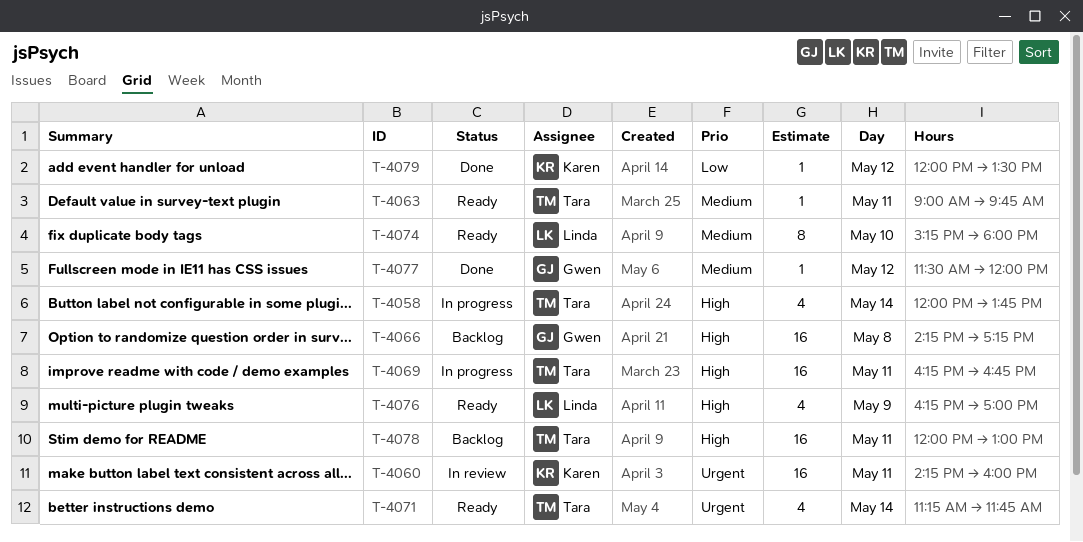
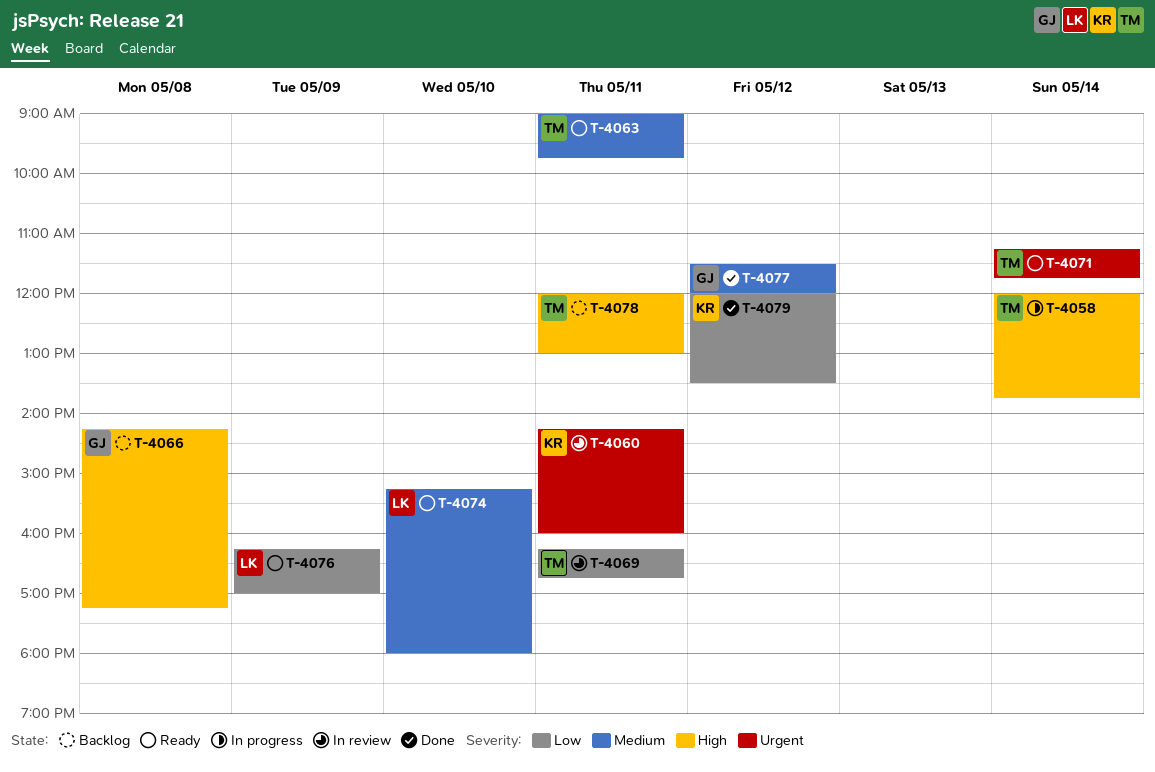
T-4069, status: In progress -> In review
T-4069, priority: High -> Low
T-4076, priority: High -> Low

